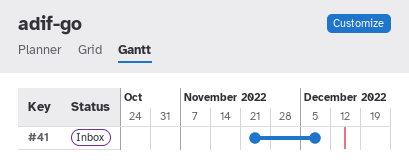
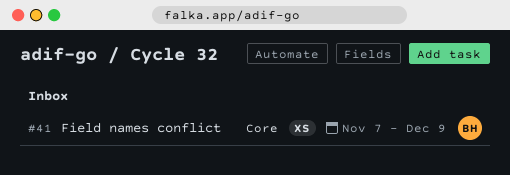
#41, start: Nov 21 -> Nov 7

